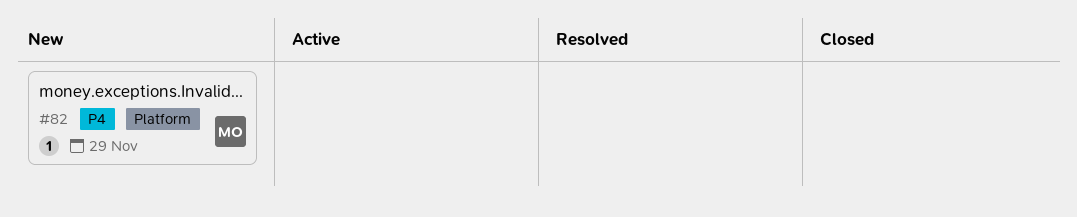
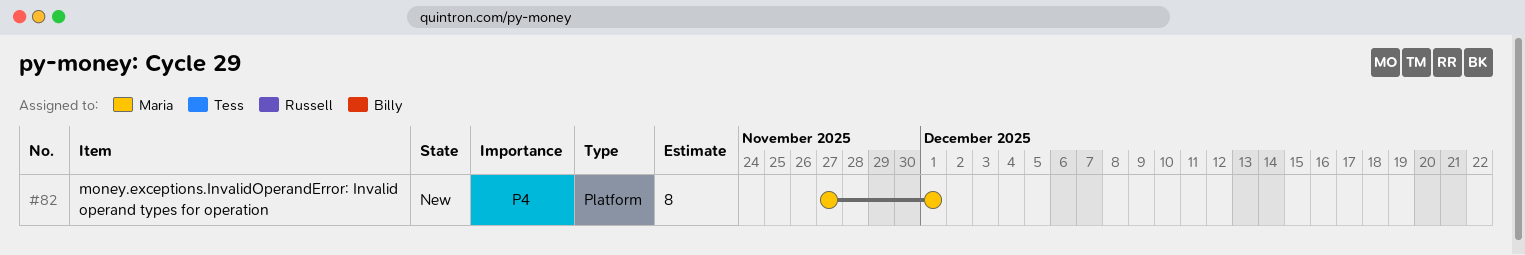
#82, estimate: 1 -> 8
#82, due: Nov 29 -> Dec 1

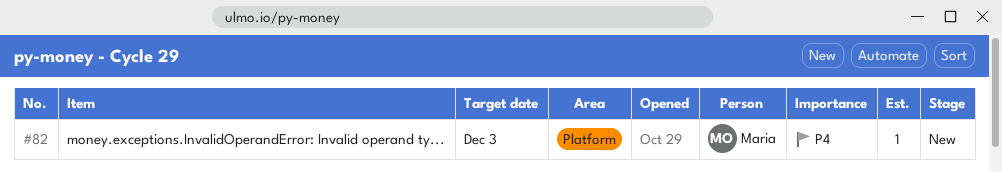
#82, estimate: 8 -> 1
#82, due: Dec 1 -> Dec 3

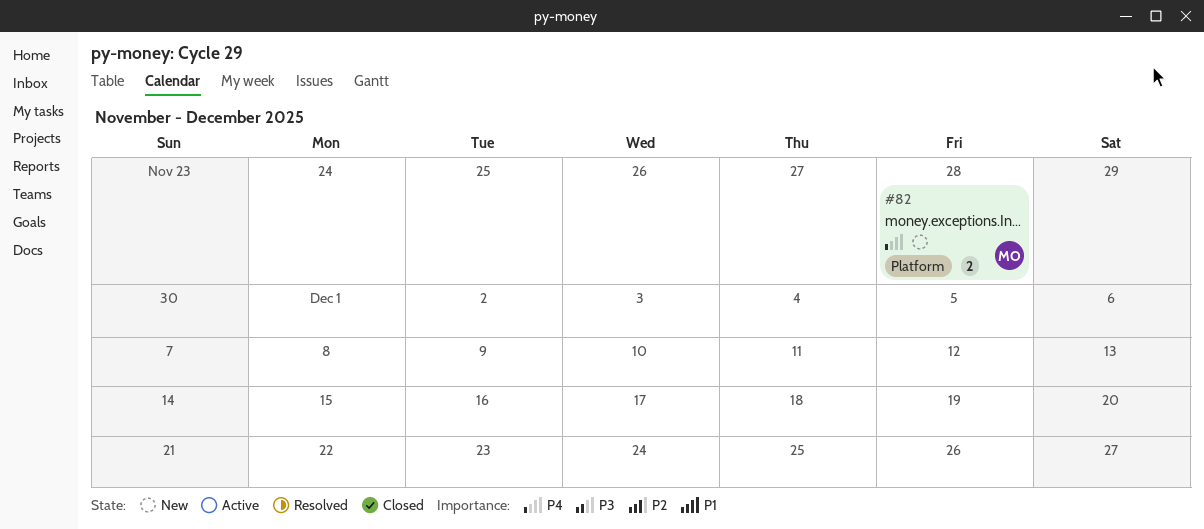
#82, estimate: 1 -> 2
#82, due: Dec 3 -> Nov 28

